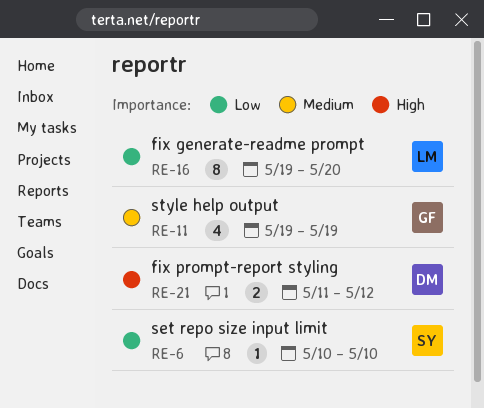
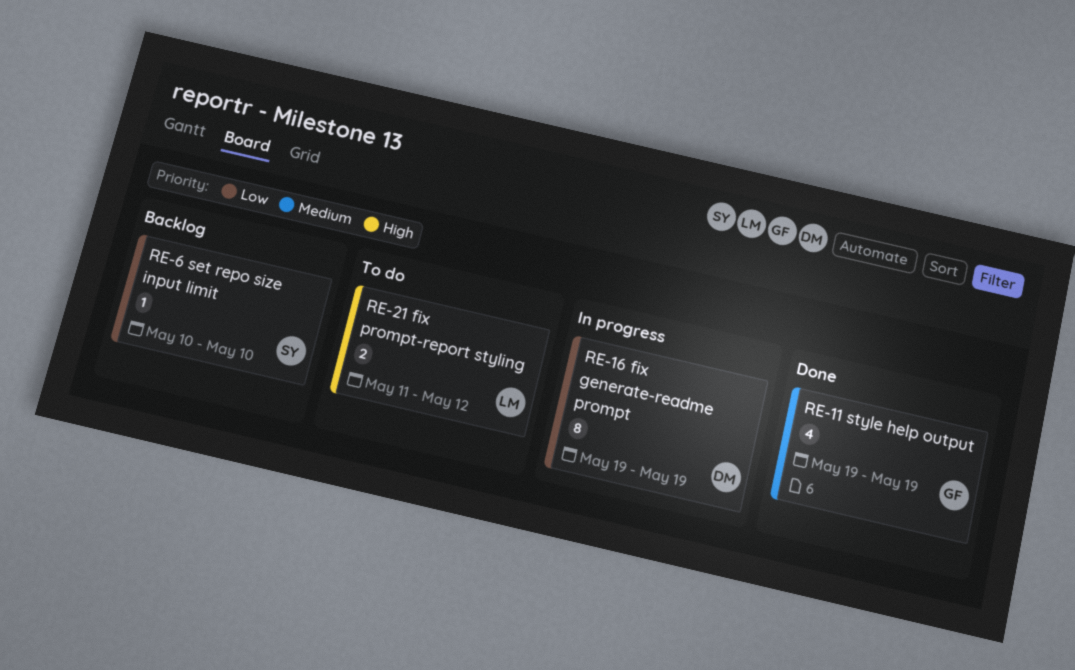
RE-16, owner: LM -> DM
RE-16, due: May 20 -> May 19
RE-21, owner: DM -> LM

